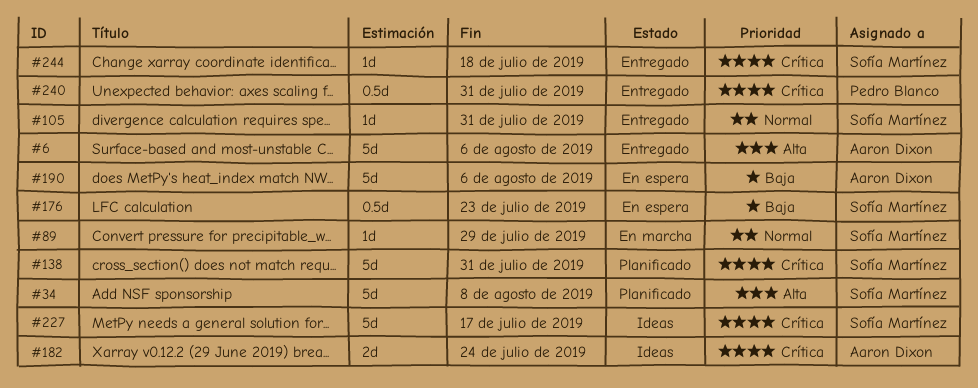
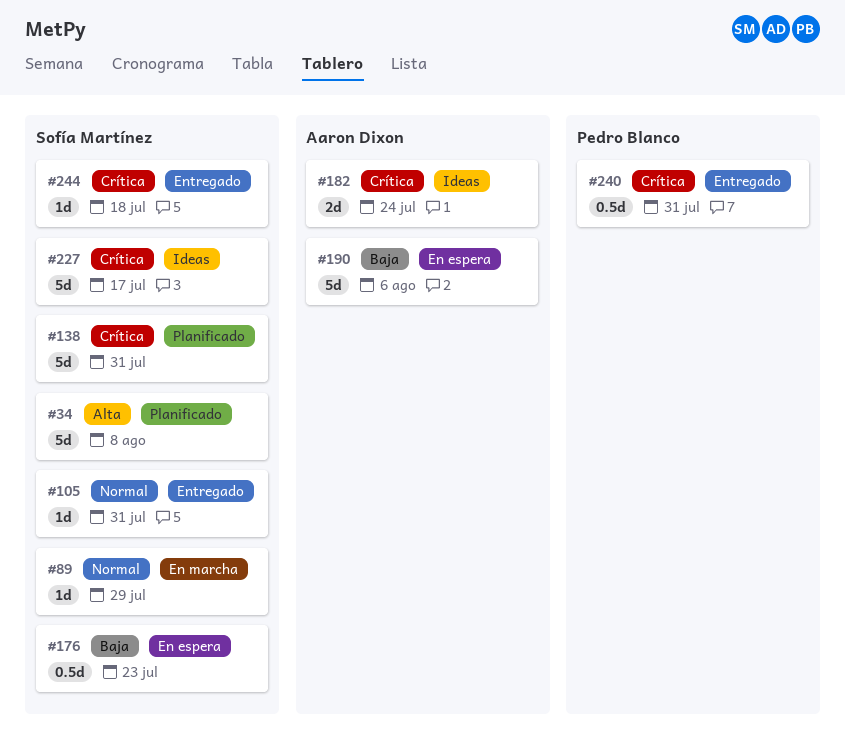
#6: present -> none

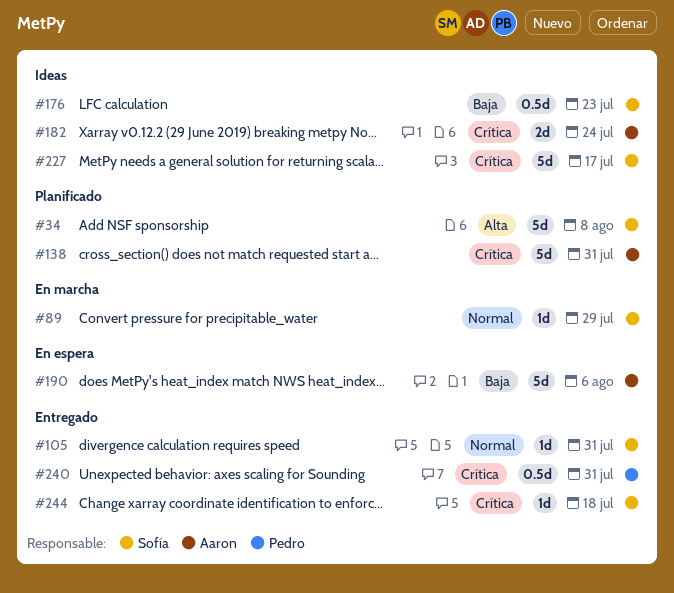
#138, owner: Sofía Martínez -> Aaron Dixon
#176, status: En espera -> Ideas

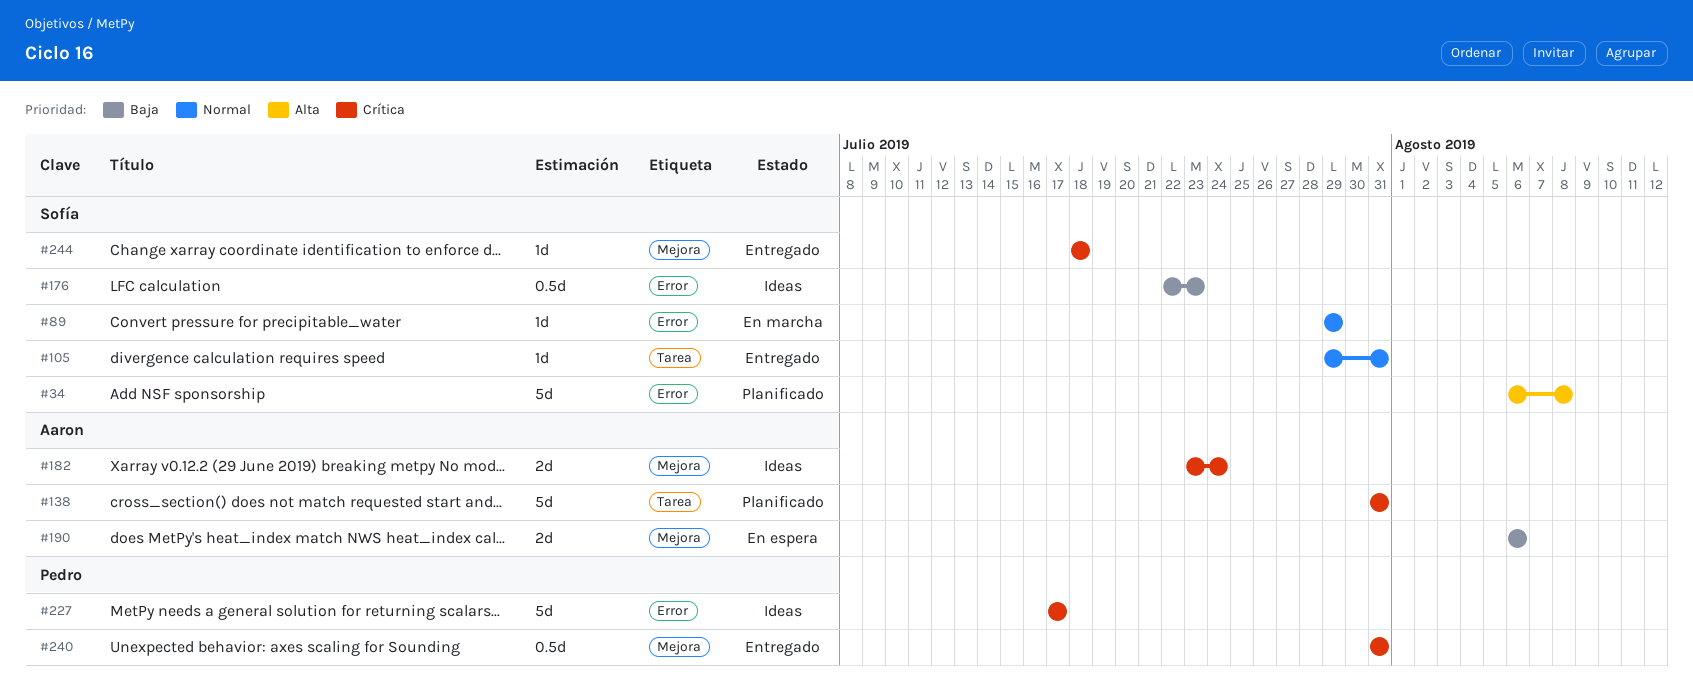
#190, estimate: 5d -> 2d
#227, owner: Sofía -> Pedro

